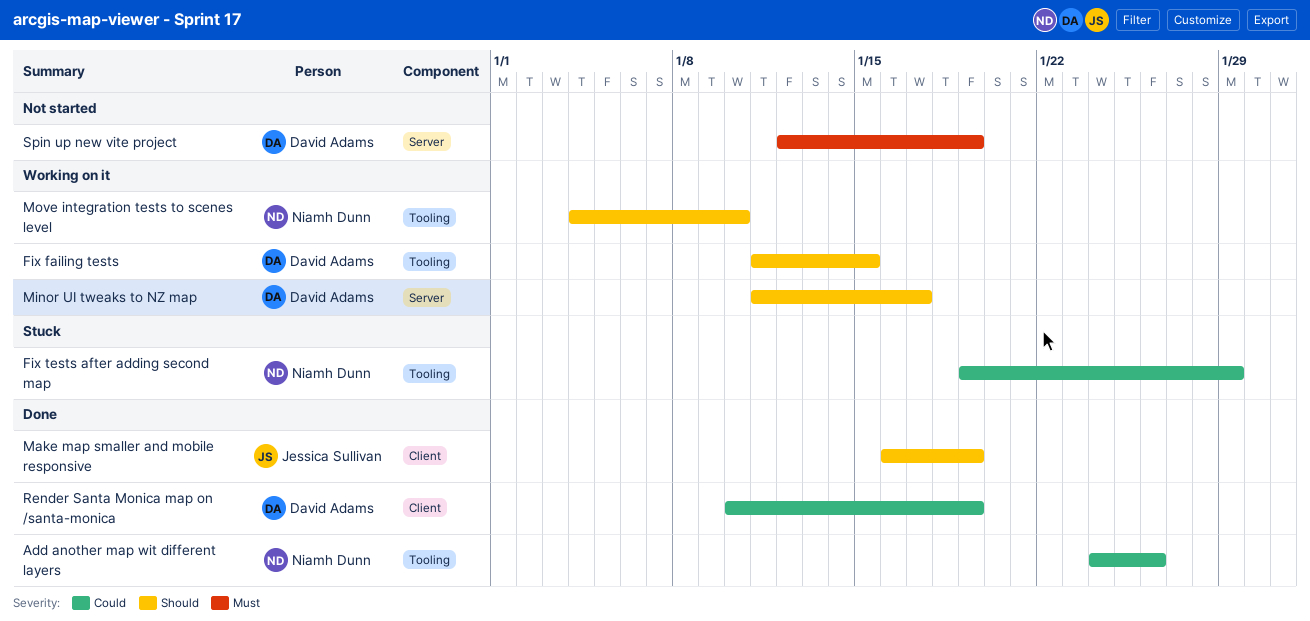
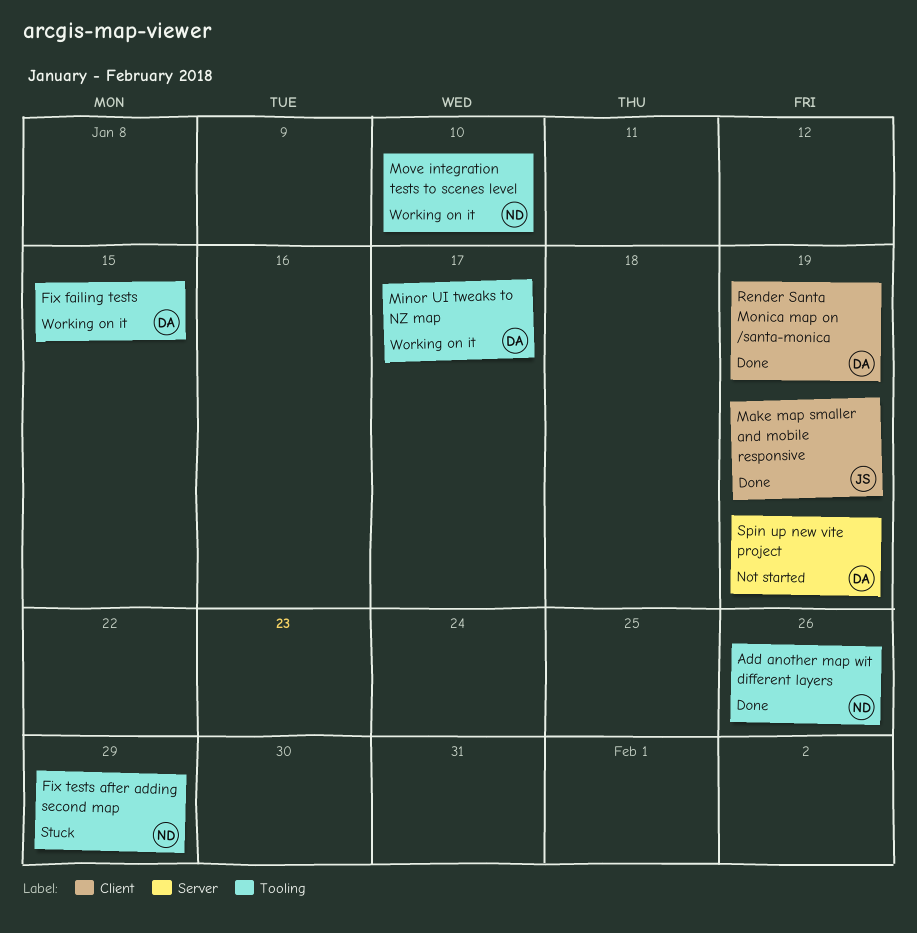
Minor UI tweaks to NZ map, label: Server -> Tooling

